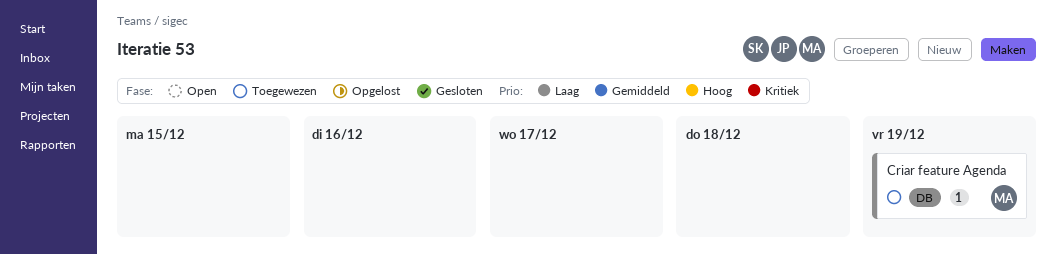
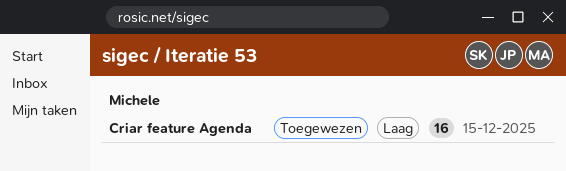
Criar feature Agenda, estimate: 1 -> 16
Criar feature Agenda, due: Dec 19 -> Dec 15

